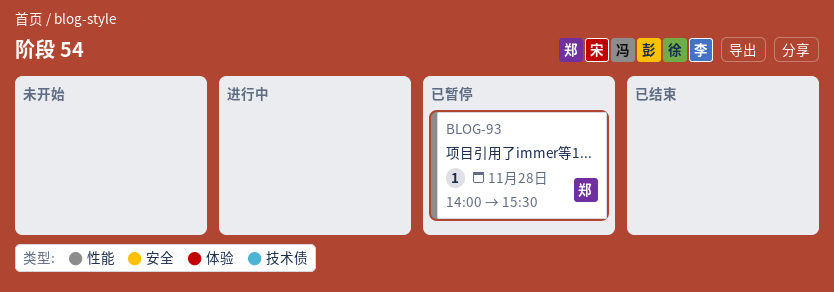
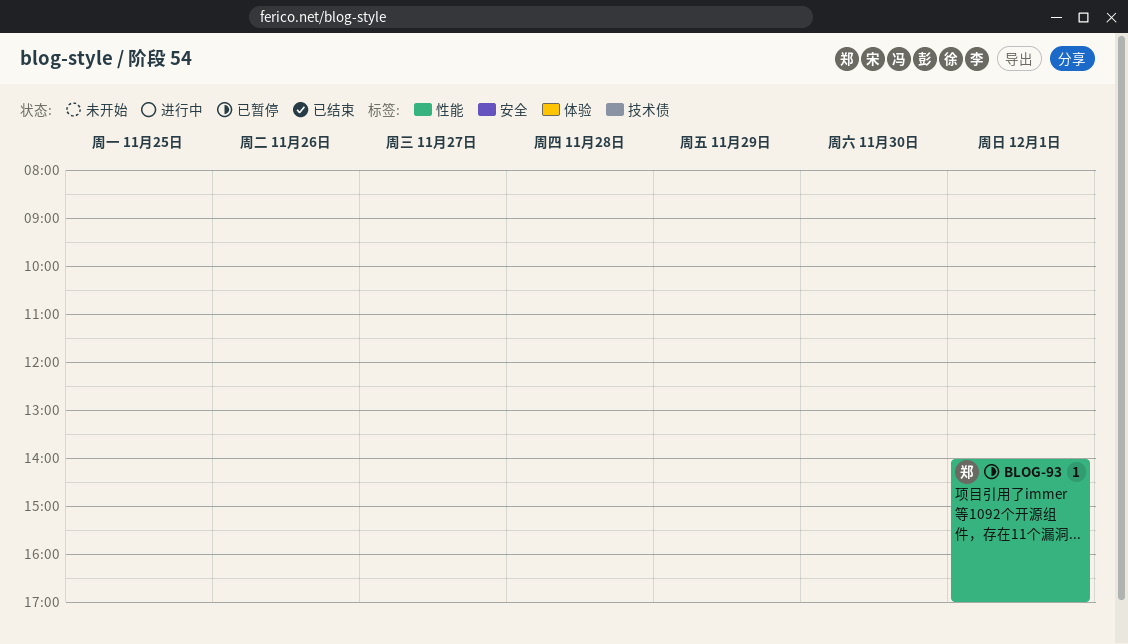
BLOG-93, day: Nov 28 -> Dec 1
BLOG-93, ends: 15:30 -> 17:00

